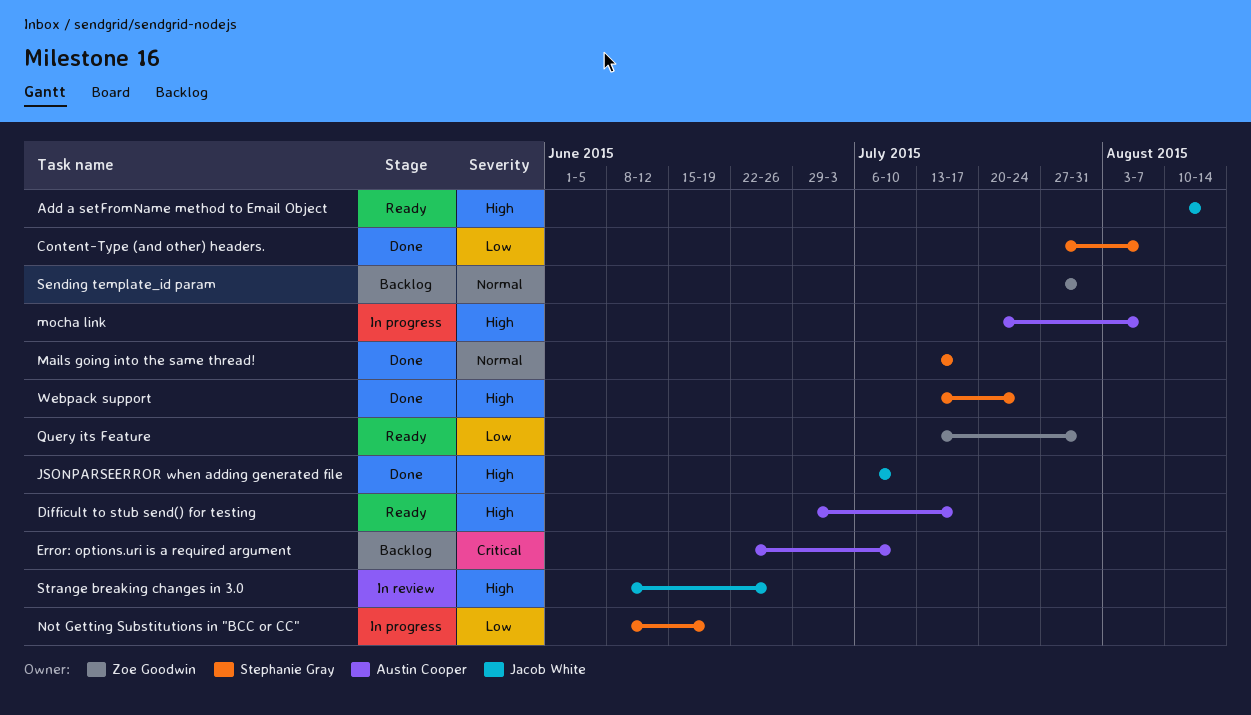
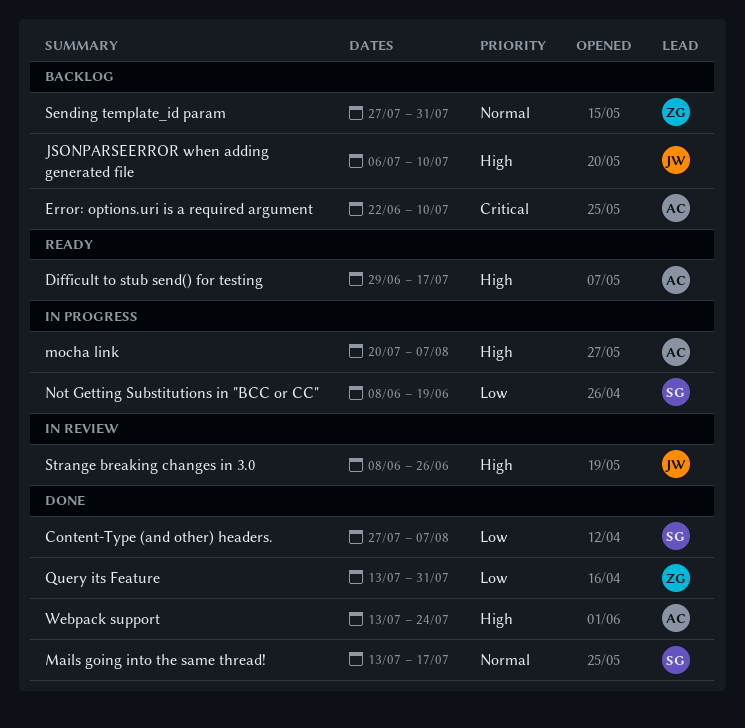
Add a setFromName method to Email Object: present -> none
JSONPARSEERROR when adding generated file, status: Done -> Backlog
Query its Feature, status: Ready -> Done
Webpack support, owner: Stephanie Gray -> Austin Cooper

